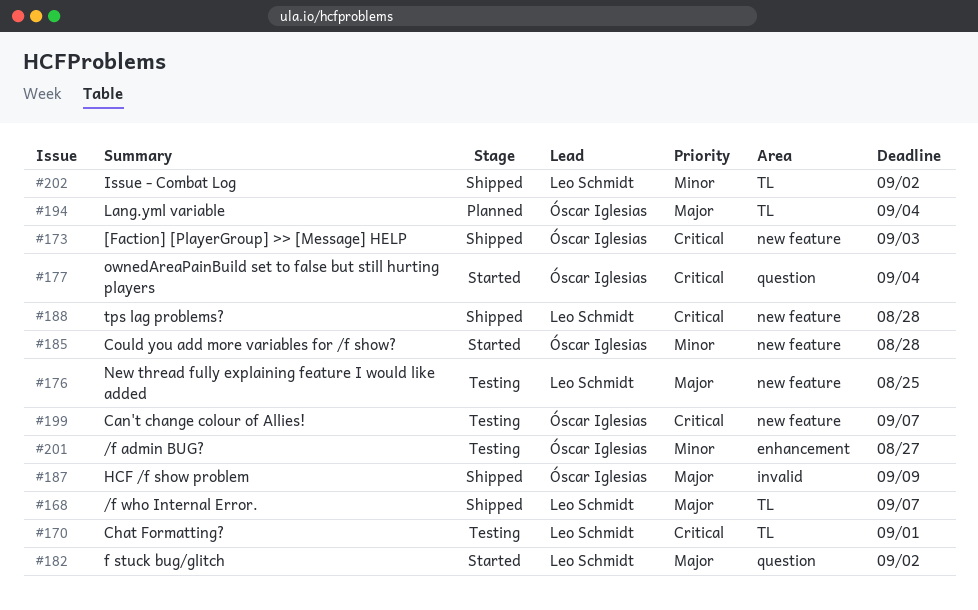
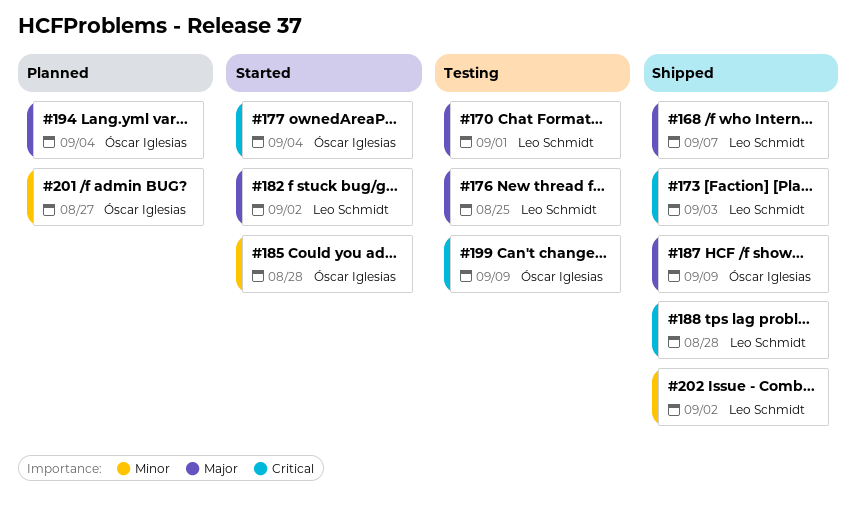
#170, priority: Critical -> Major
#173, owner: Óscar Iglesias -> Leo Schmidt
#199, due: Sep 7 -> Sep 9
#201, status: Testing -> Planned

